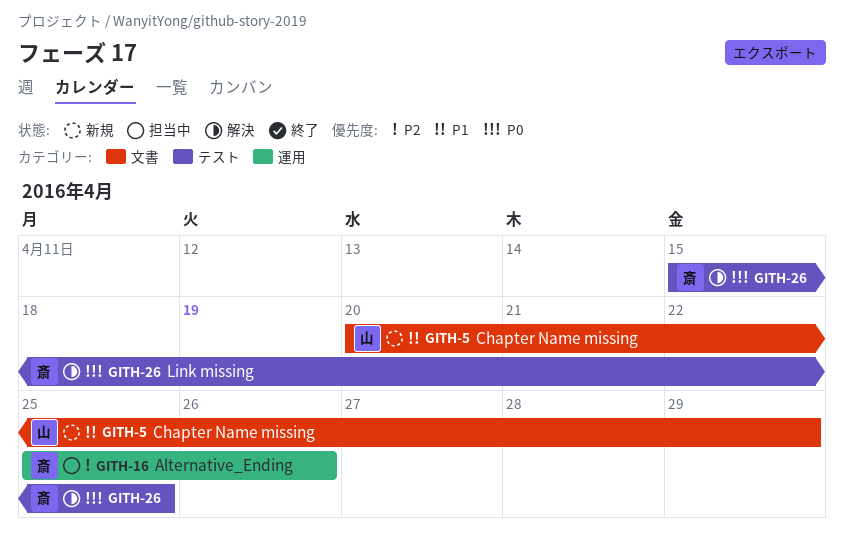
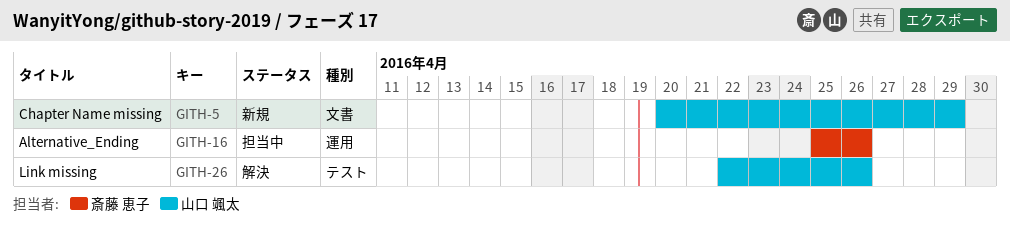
GITH-26, owner: 斎藤 恵子 -> 山口 颯太
GITH-26, start: Apr 15 -> Apr 22
GITH-26, due: Apr 25 -> Apr 26

